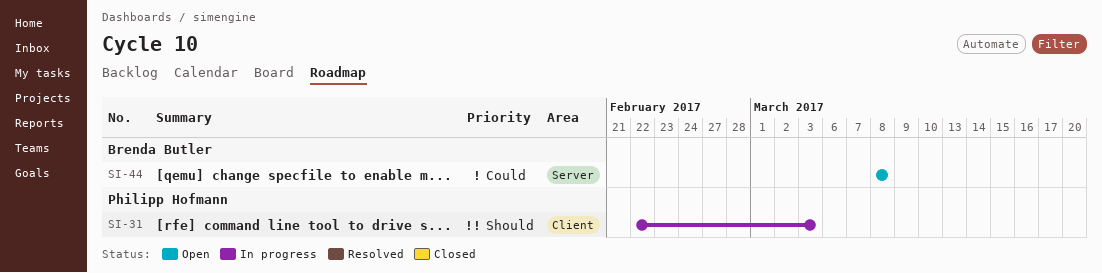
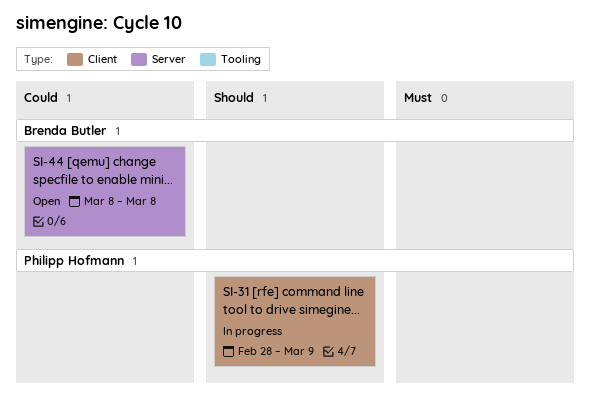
SI-31, start: Feb 22 -> Feb 28
SI-31, due: Mar 3 -> Mar 9

